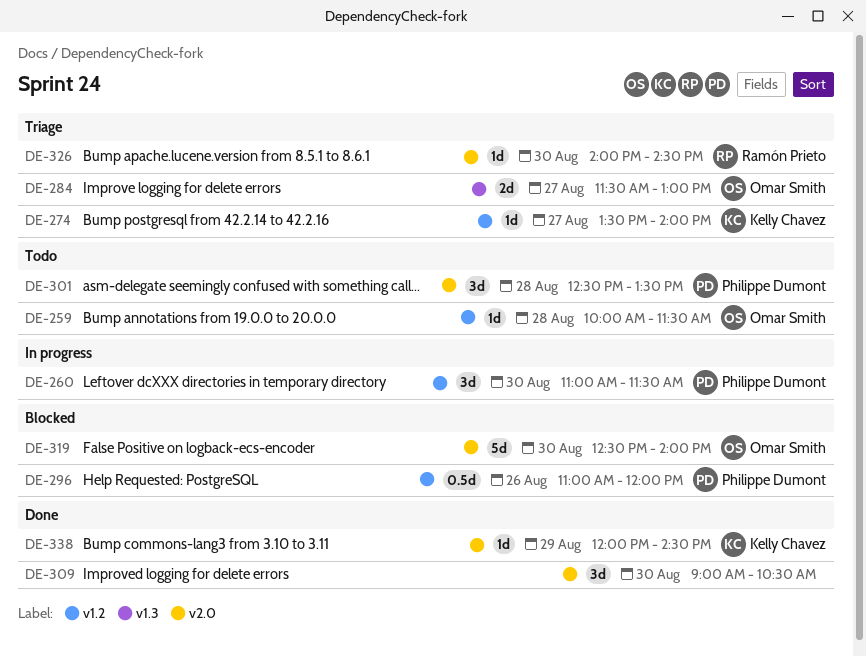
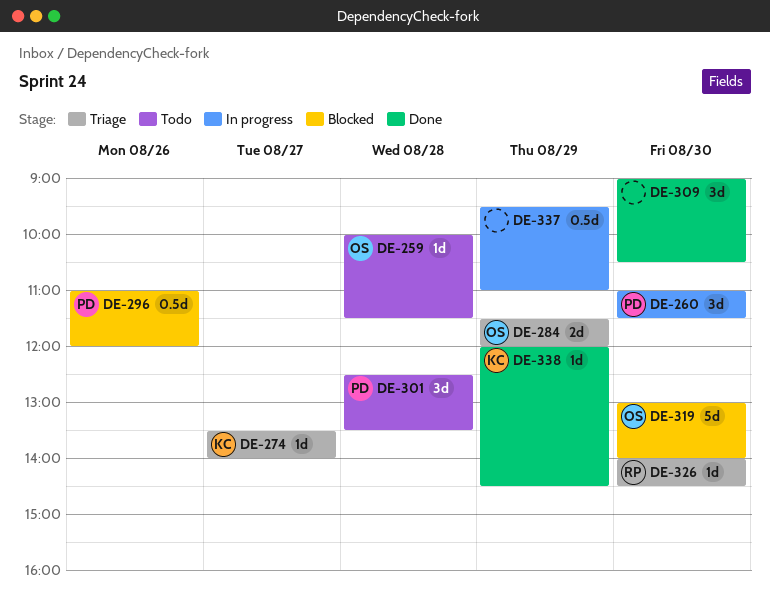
DE-284, day: Aug 27 -> Aug 29
DE-284, ends: 13:00 -> 12:00
DE-319, begins: 12:30 -> 13:00
DE-337: none -> present

